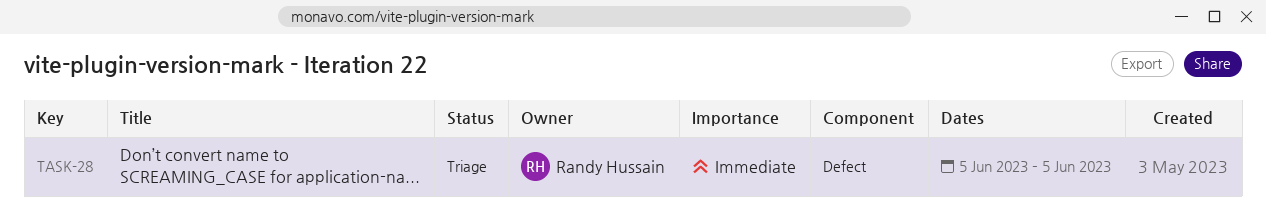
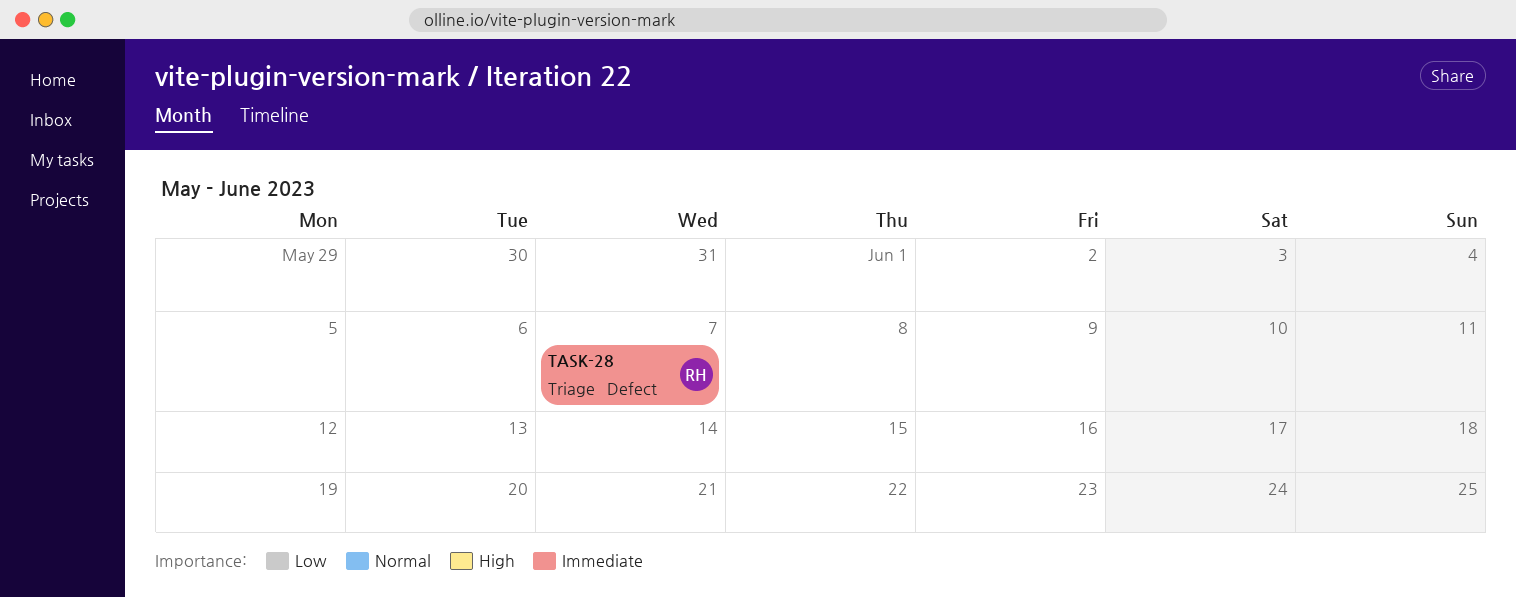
TASK-28, due: Jun 5 -> Jun 7

